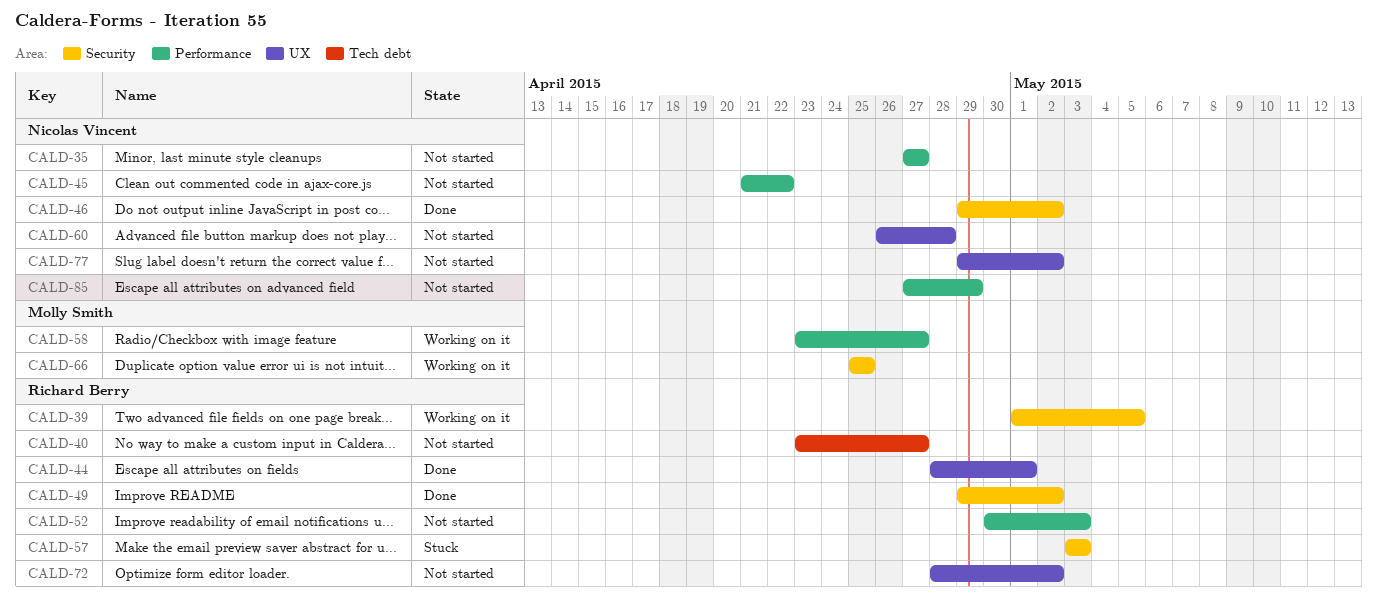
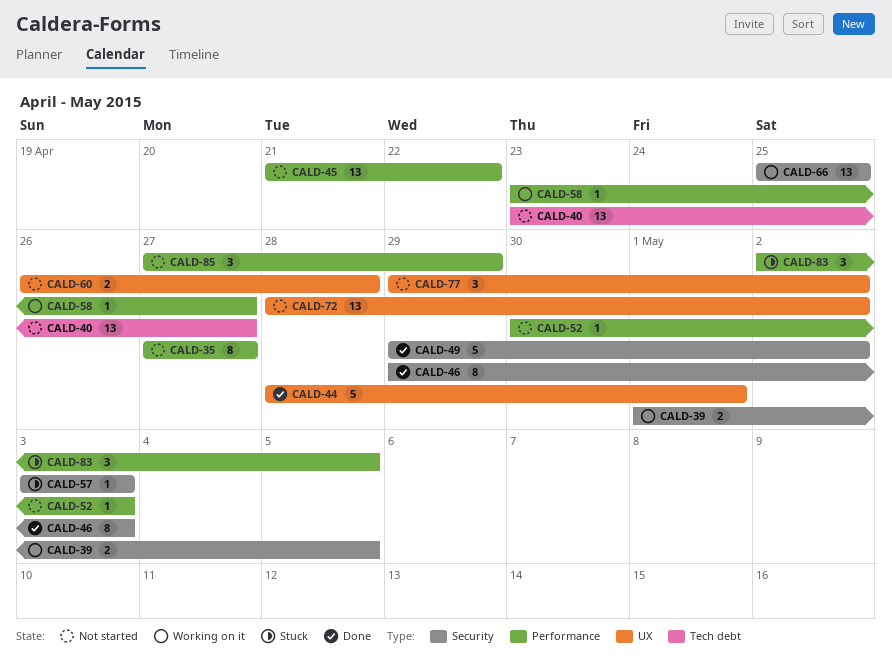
CALD-46, due: May 2 -> May 3
CALD-83: none -> present

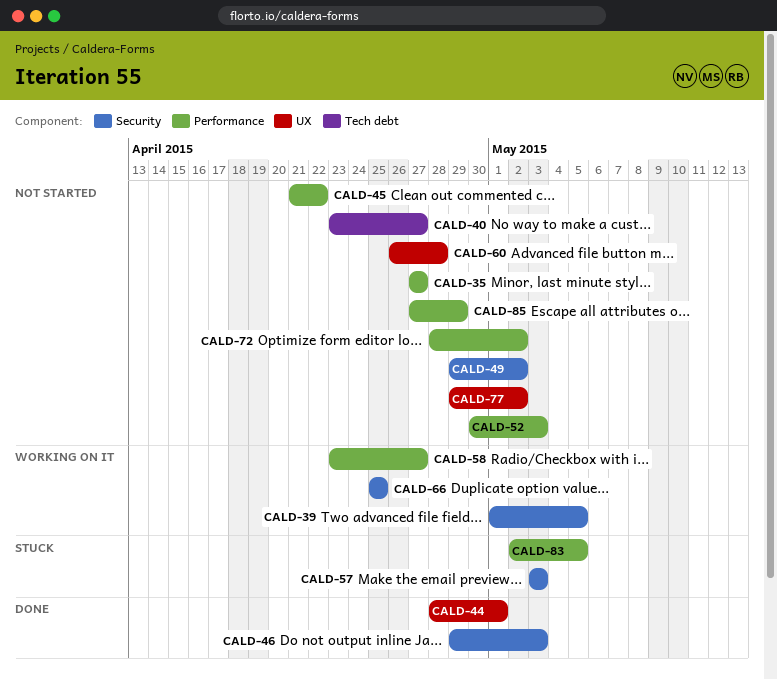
CALD-49, status: Done -> Not started
CALD-72, label: UX -> Performance

